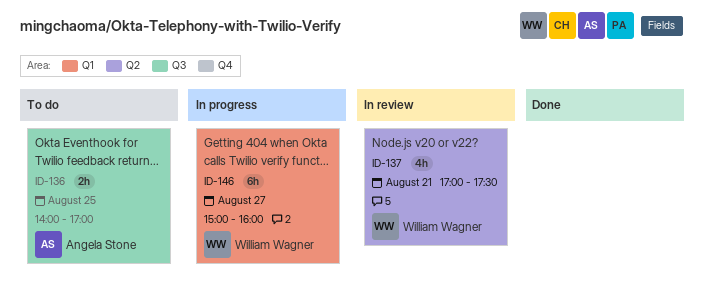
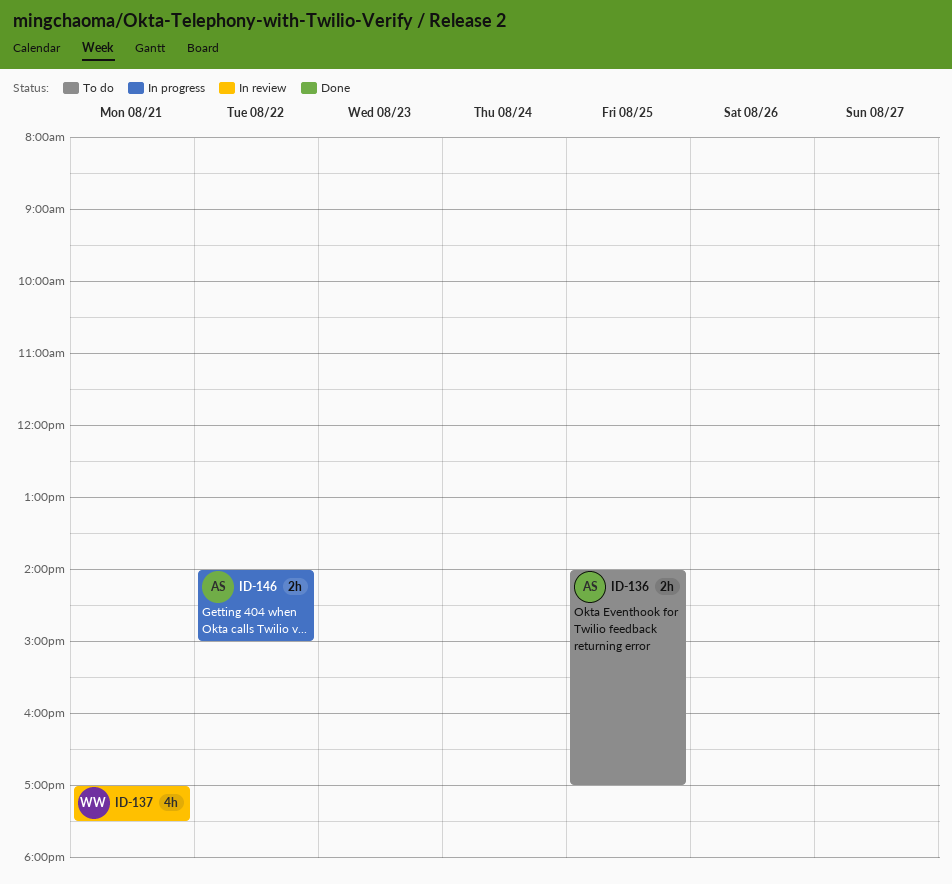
ID-146, owner: William Wagner -> Angela Stone
ID-146, estimate: 6h -> 2h
ID-146, day: Aug 27 -> Aug 22
ID-146, begins: 15:00 -> 14:00
ID-146, ends: 16:00 -> 15:00

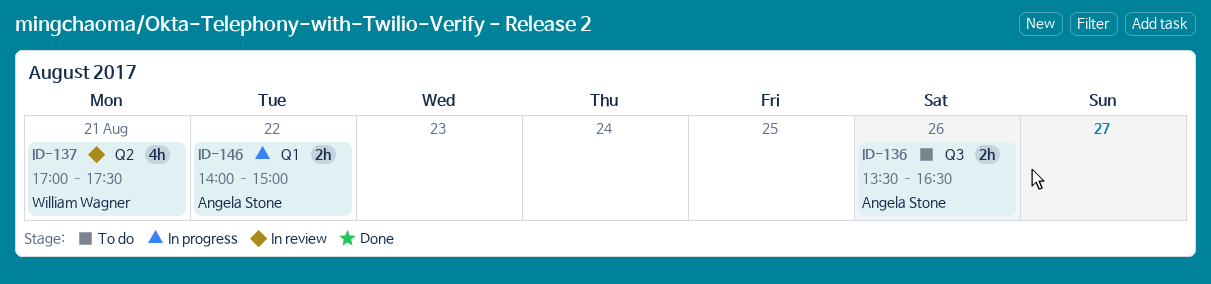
ID-136, day: Aug 25 -> Aug 26
ID-136, begins: 14:00 -> 13:30
ID-136, ends: 17:00 -> 16:30

